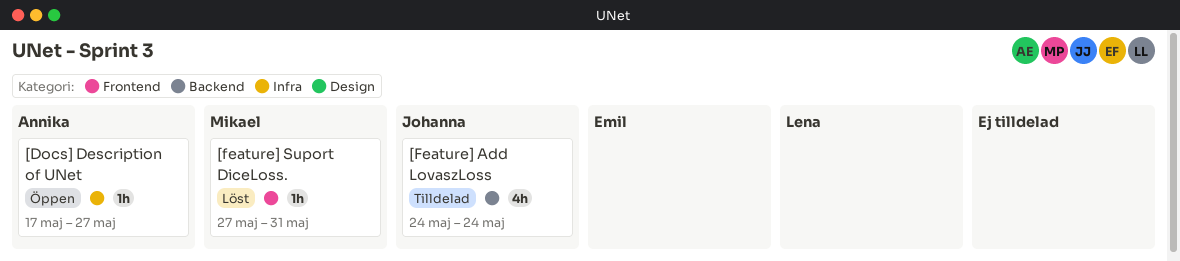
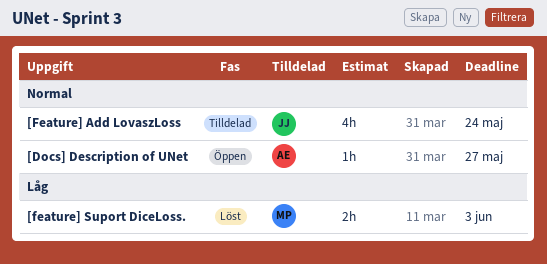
[feature] Suport DiceLoss., estimate: 1h -> 2h
[feature] Suport DiceLoss., due: May 31 -> Jun 3

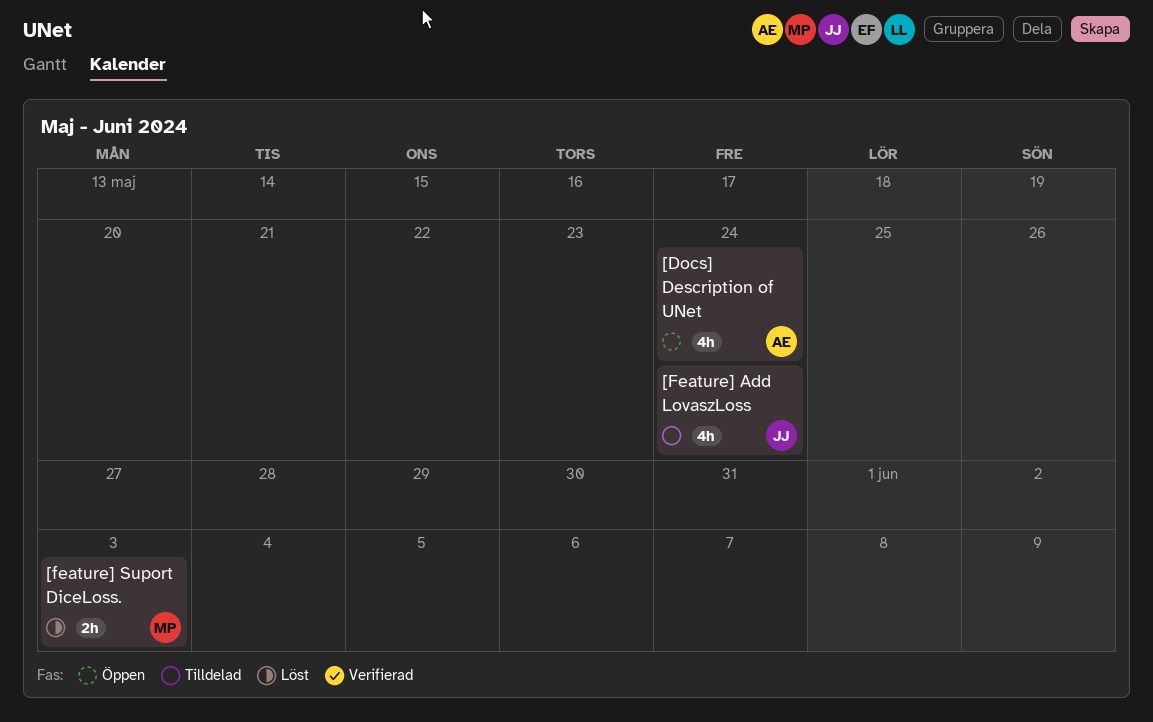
[Docs] Description of UNet, estimate: 1h -> 4h
[Docs] Description of UNet, due: May 27 -> May 24

